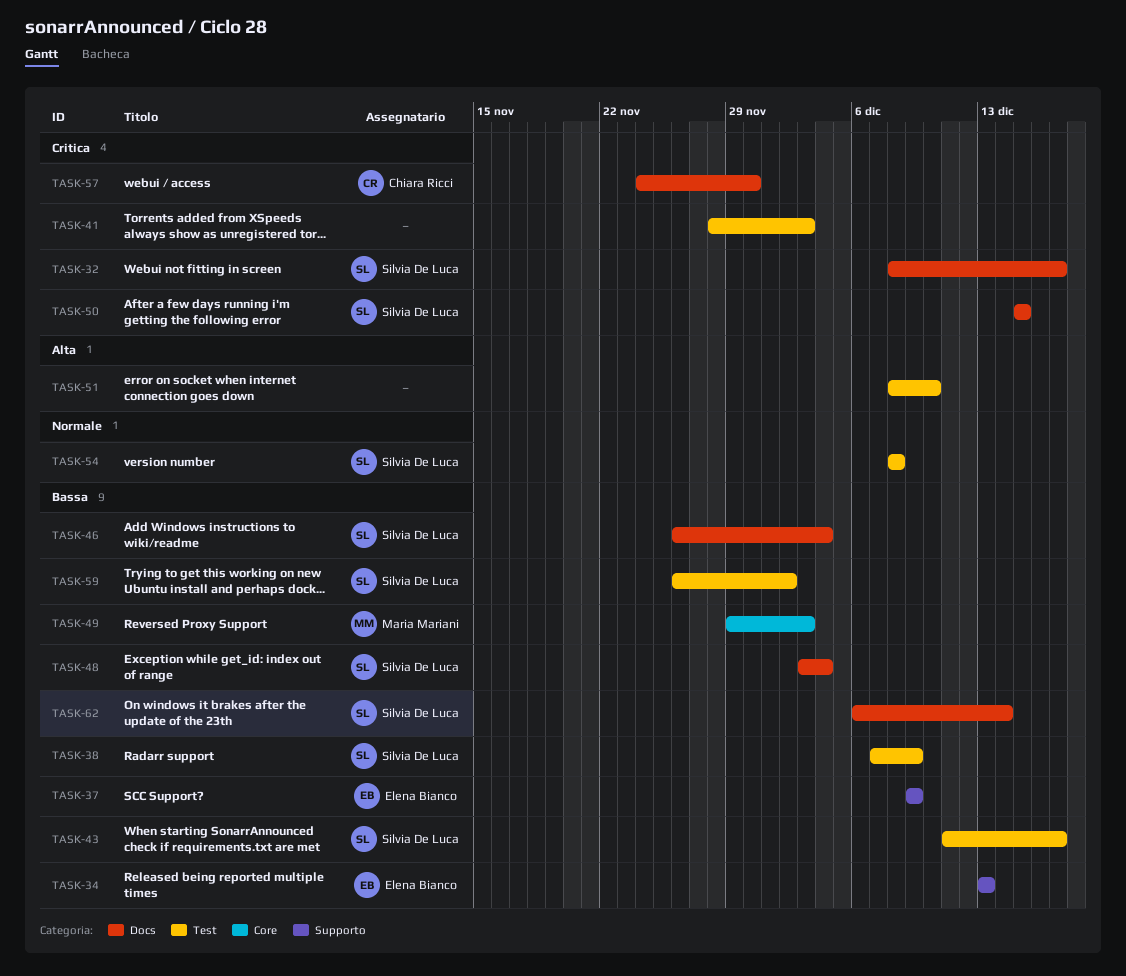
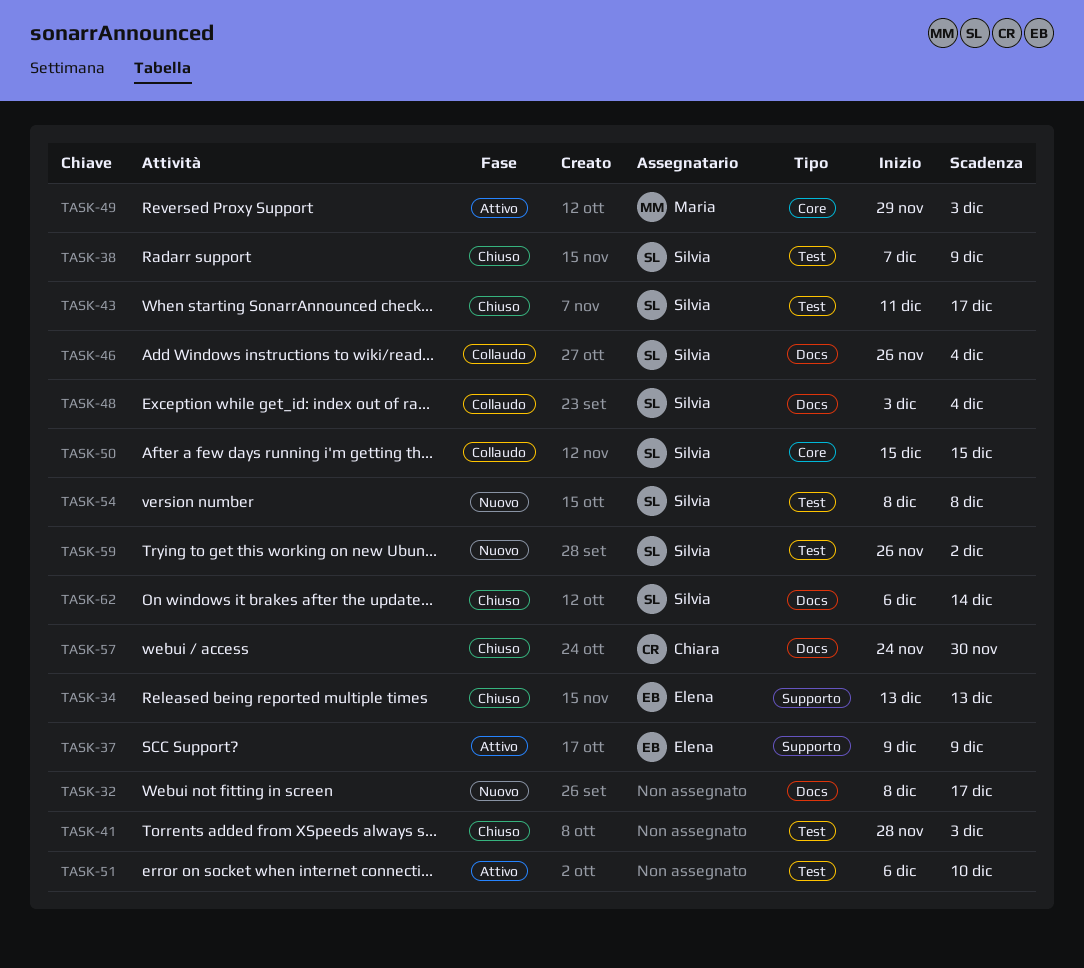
TASK-32, owner: Silvia De Luca -> none
TASK-50, label: Docs -> Core
TASK-51, start: Dec 8 -> Dec 6

